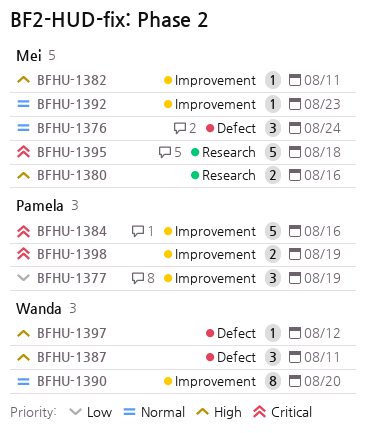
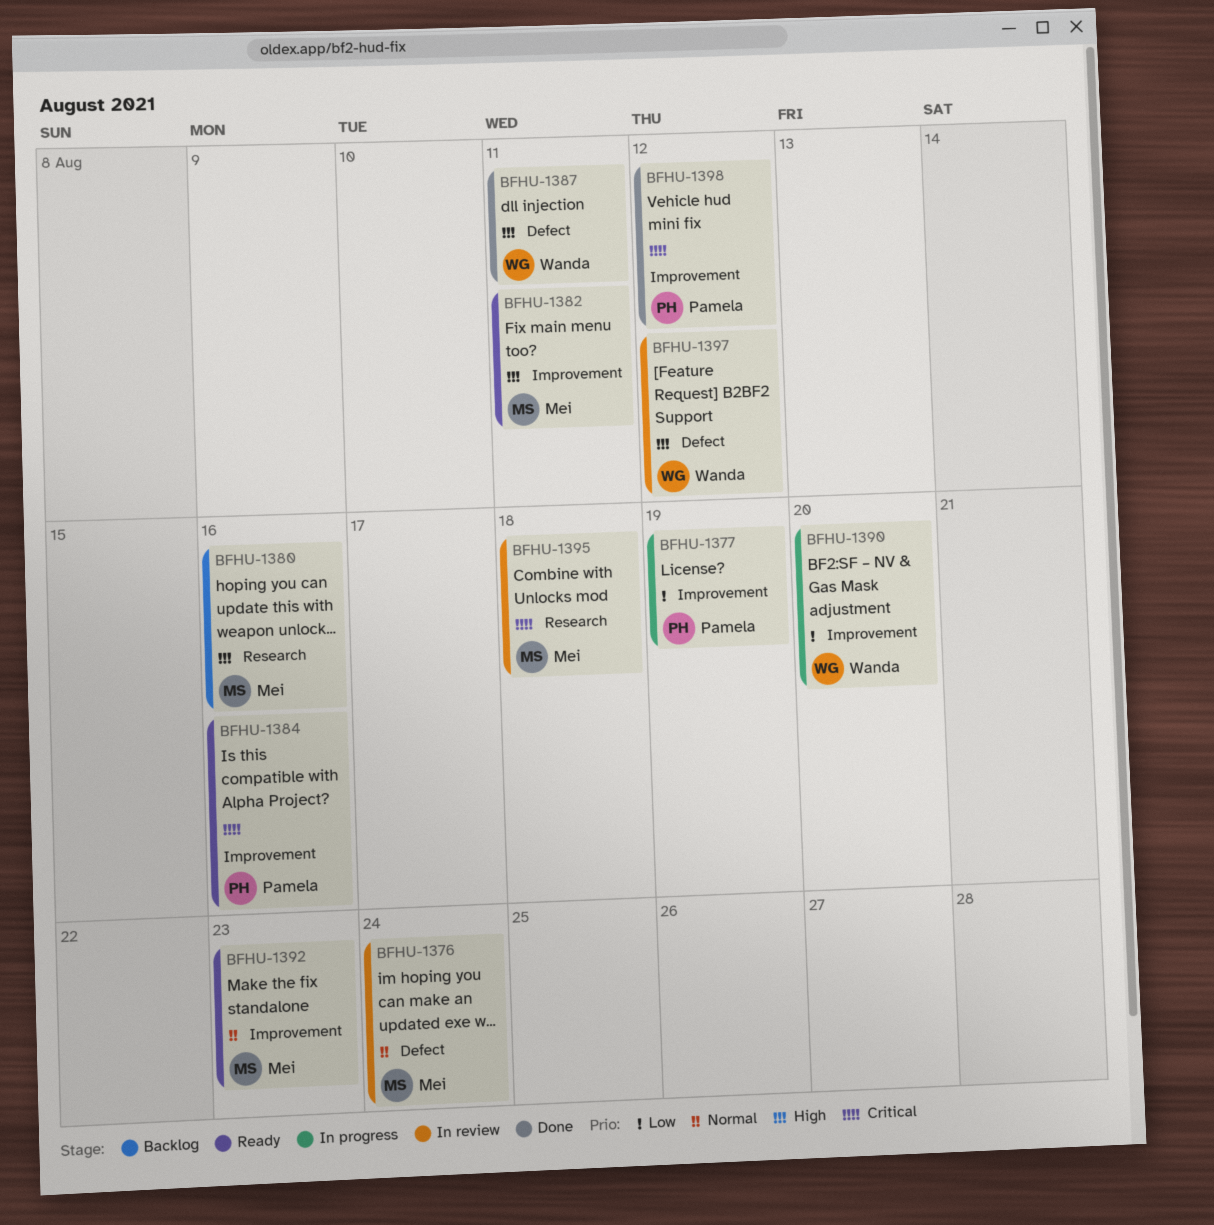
BFHU-1390, priority: Normal -> Low
BFHU-1398, due: Aug 19 -> Aug 12

